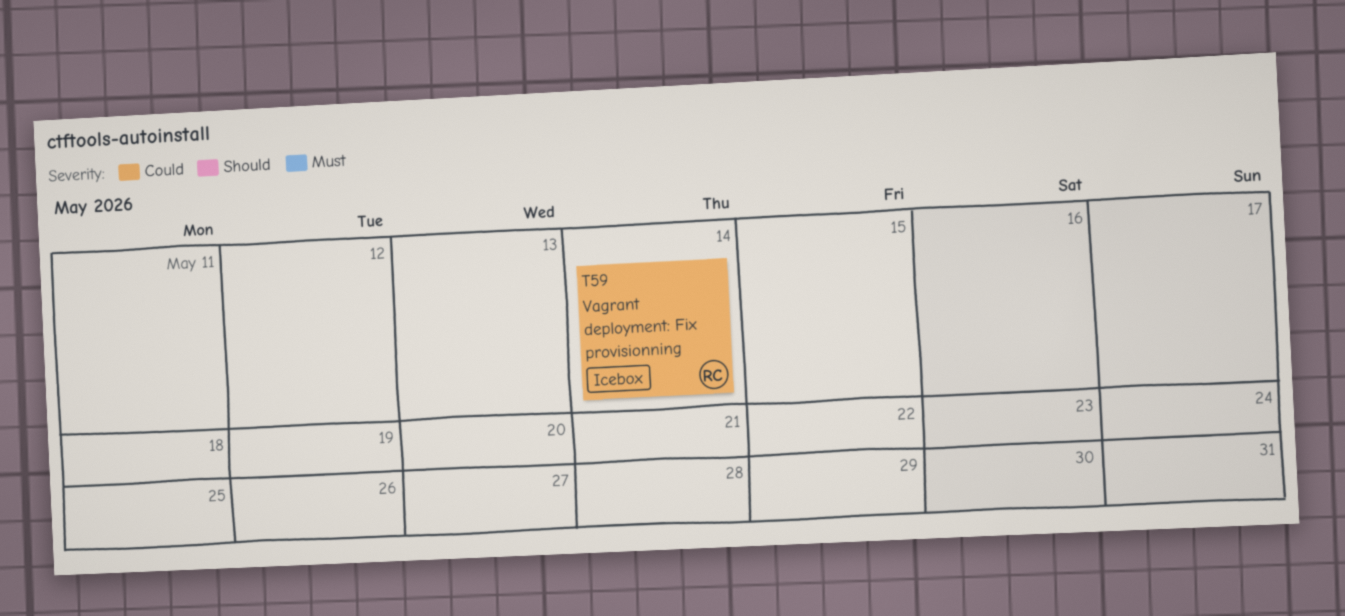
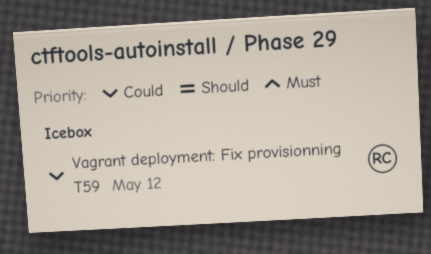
T59, due: May 14 -> May 12

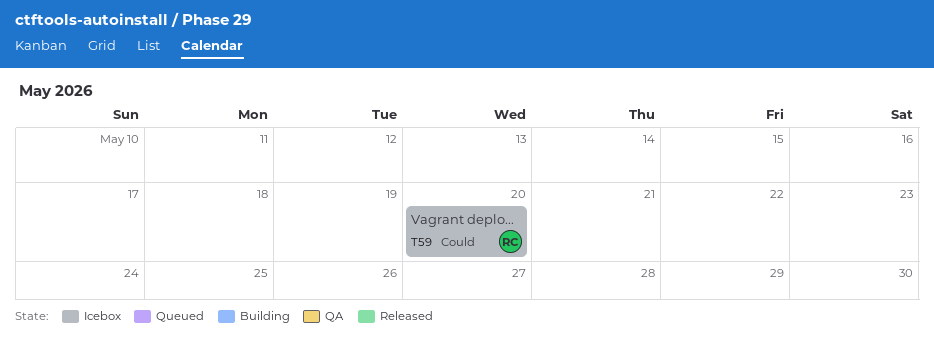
T59, due: May 12 -> May 20

